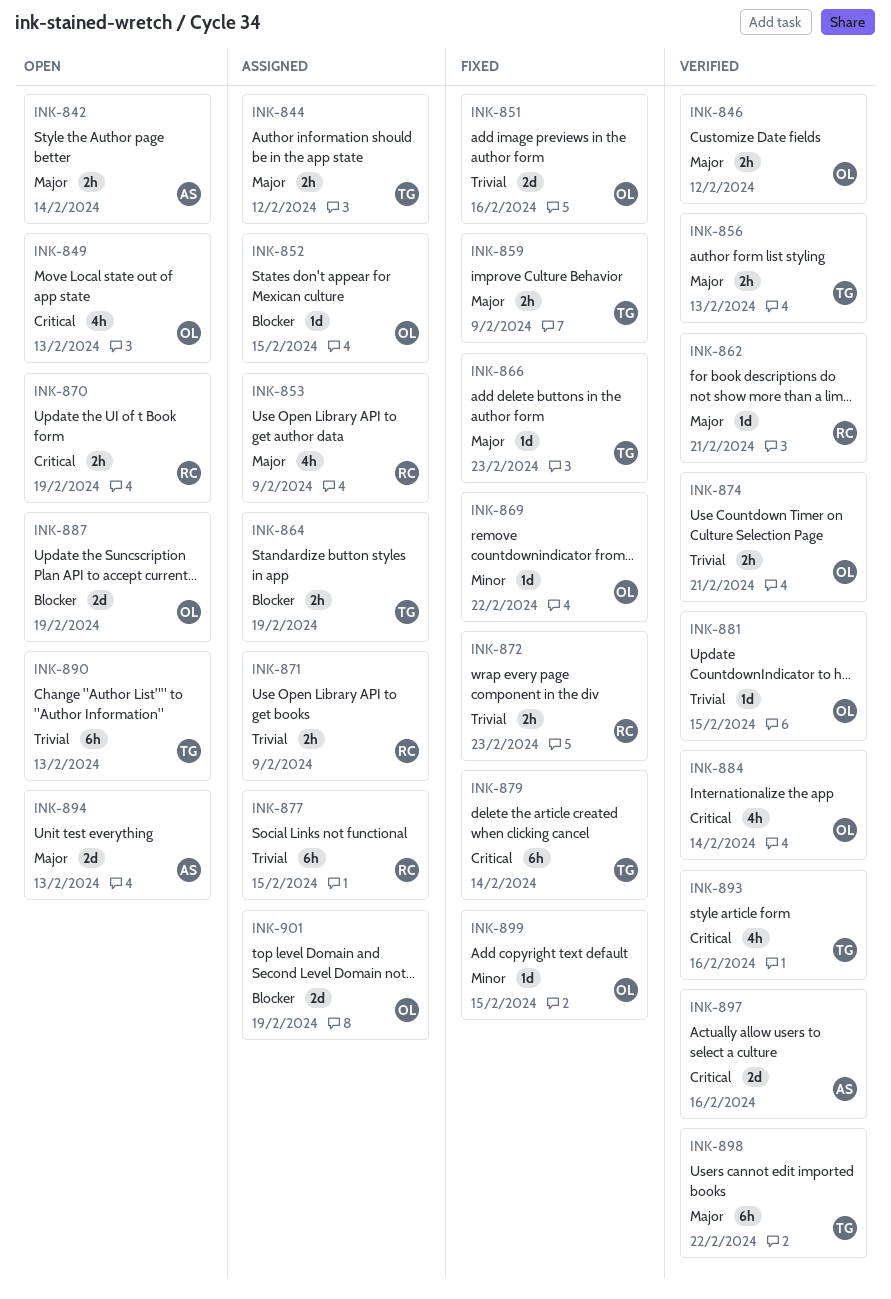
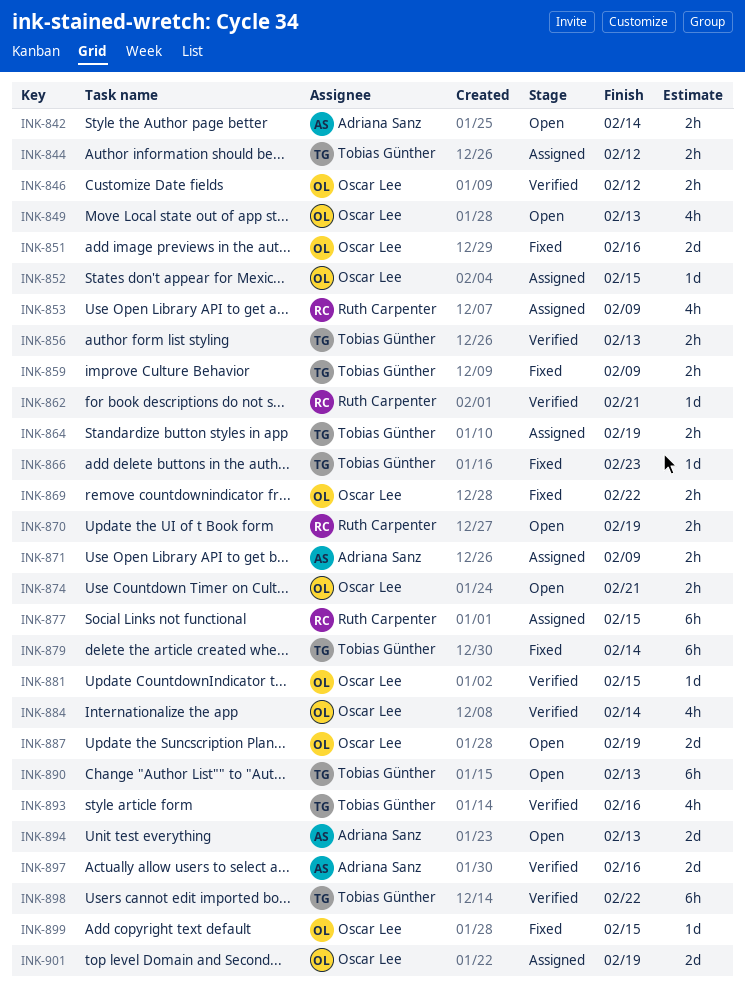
INK-869, estimate: 1d -> 2h
INK-871, owner: Ruth Carpenter -> Adriana Sanz
INK-872: present -> none
INK-874, status: Verified -> Open

